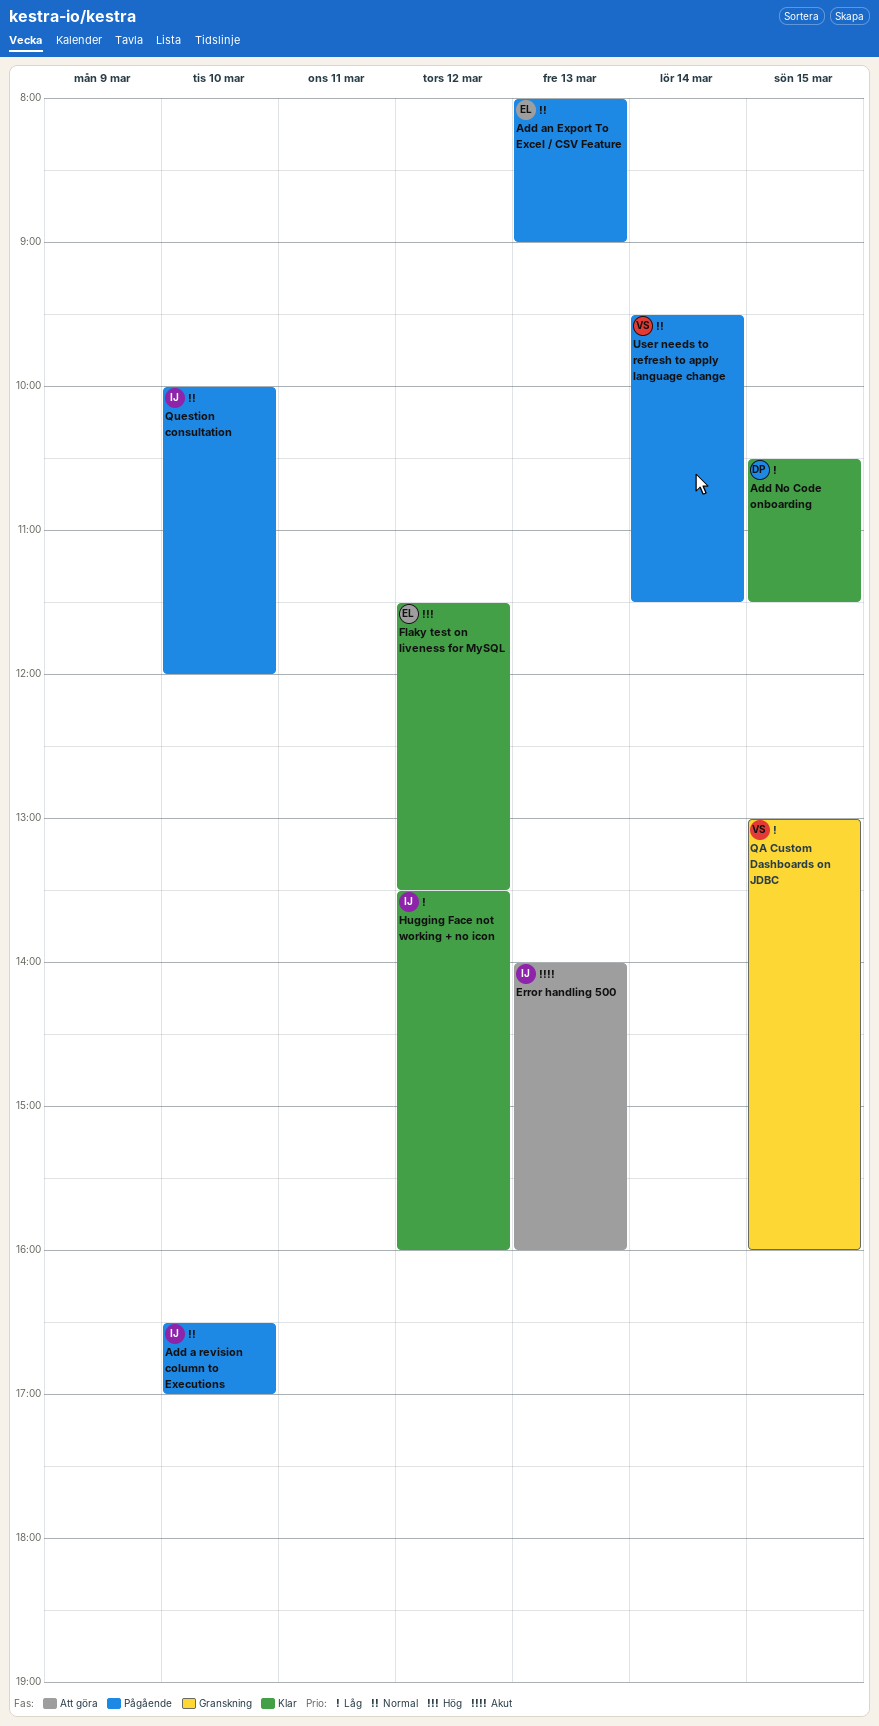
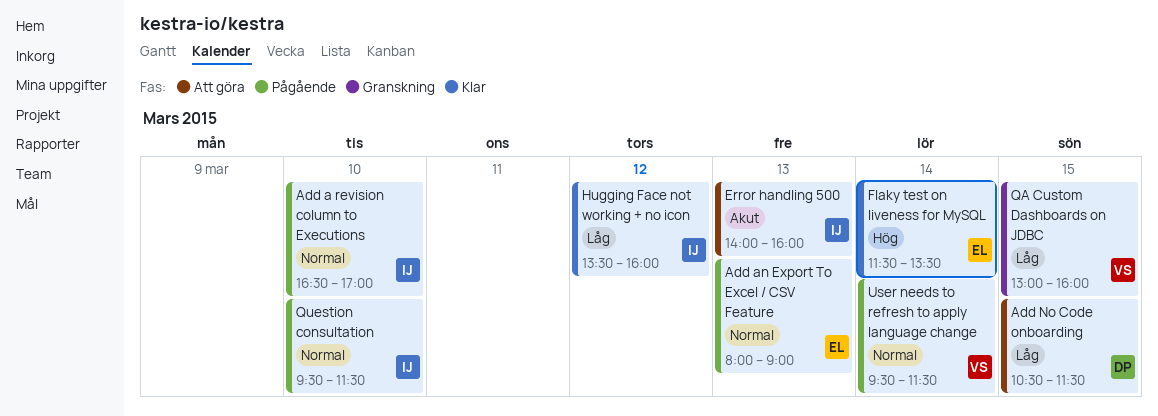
Add No Code onboarding, status: Klar -> Att göra
Flaky test on liveness for MySQL, day: Mar 12 -> Mar 14
Question consultation, begins: 10:00 -> 09:30
Question consultation, ends: 12:00 -> 11:30

